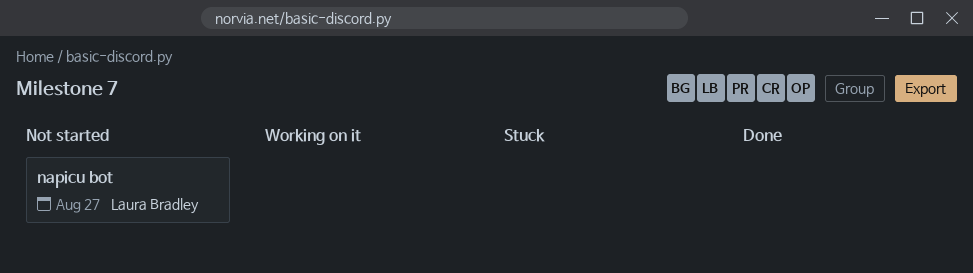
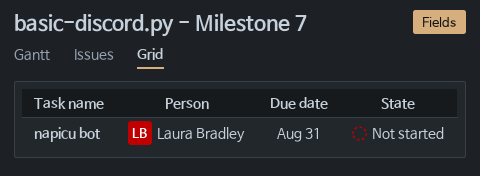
napicu bot, due: Aug 27 -> Aug 31

